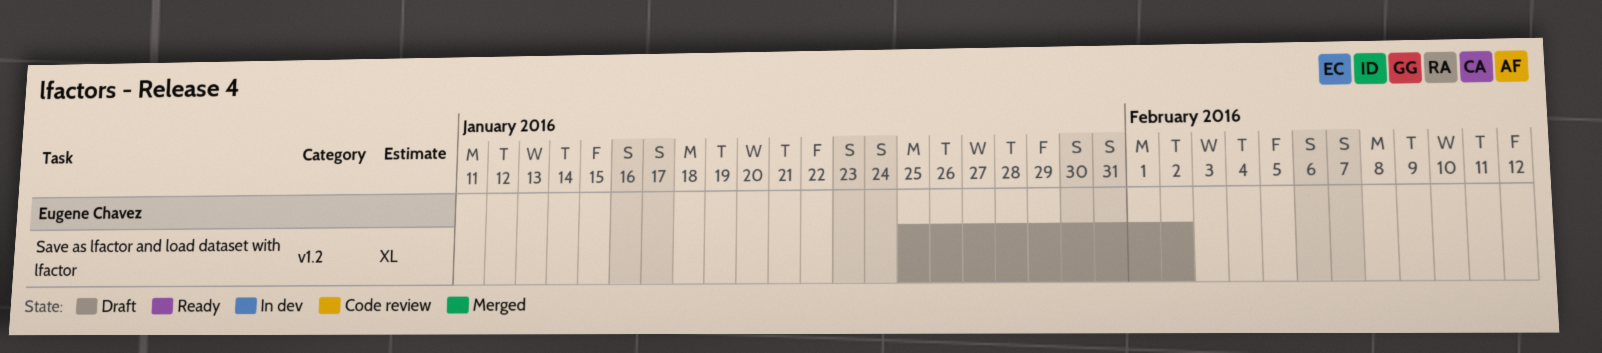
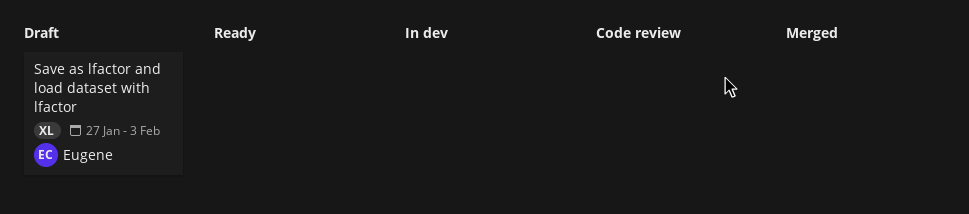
Save as lfactor and load dataset with lfactor, start: Jan 25 -> Jan 27
Save as lfactor and load dataset with lfactor, due: Feb 2 -> Feb 3

